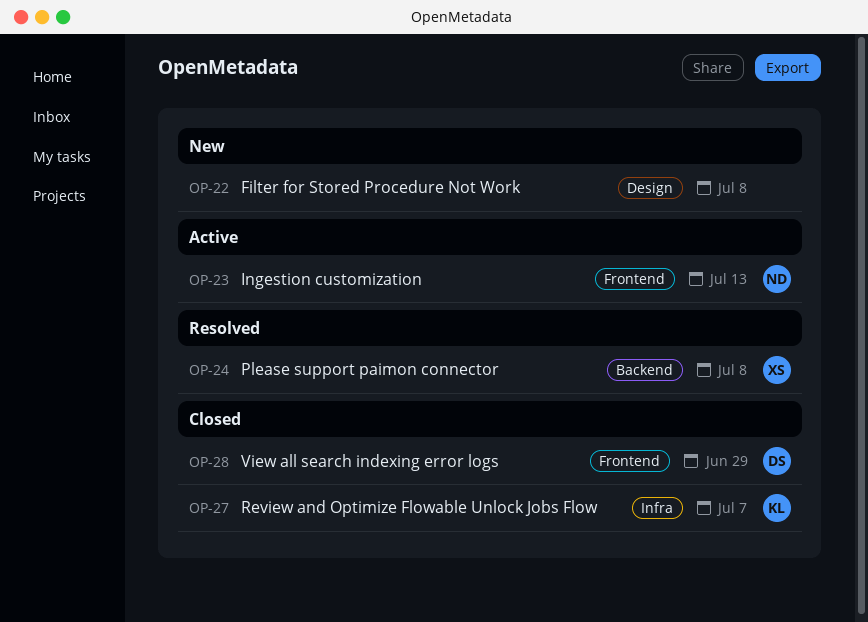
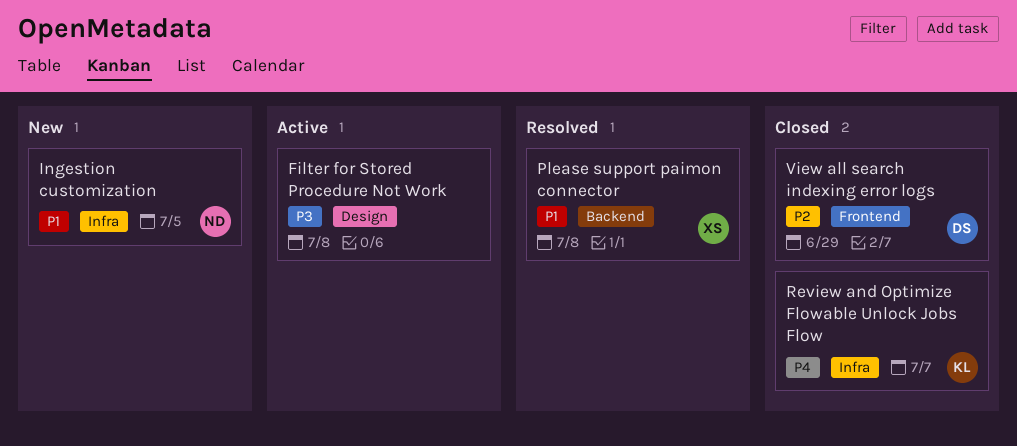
Filter for Stored Procedure Not Work, status: New -> Active
Ingestion customization, status: Active -> New
Ingestion customization, label: Frontend -> Infra
Ingestion customization, due: Jul 13 -> Jul 5

